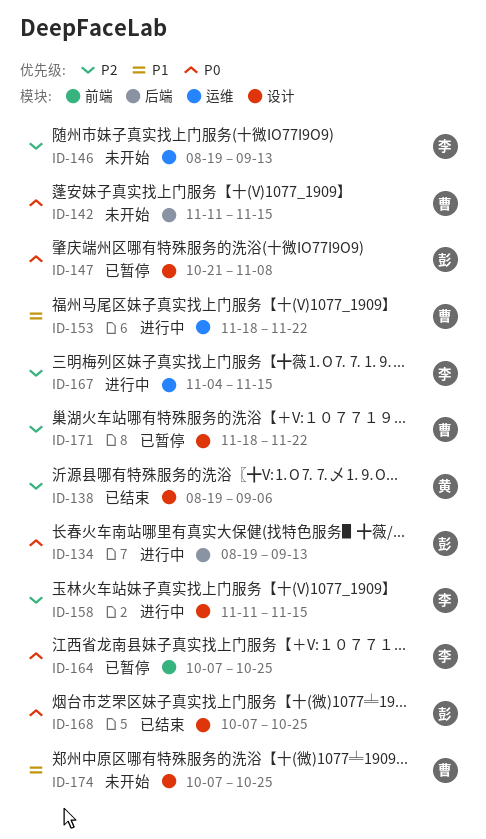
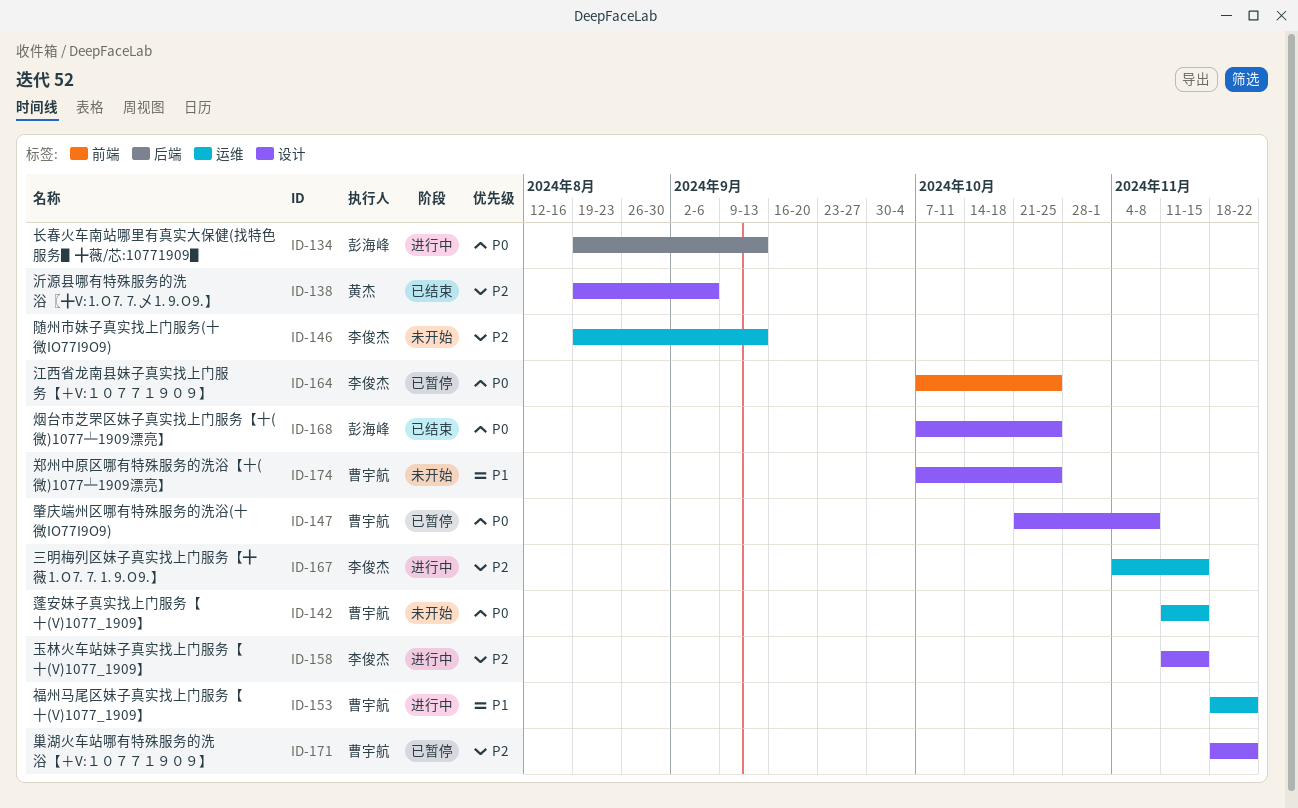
ID-142, label: 后端 -> 运维
ID-147, owner: 彭海峰 -> 曹宇航

